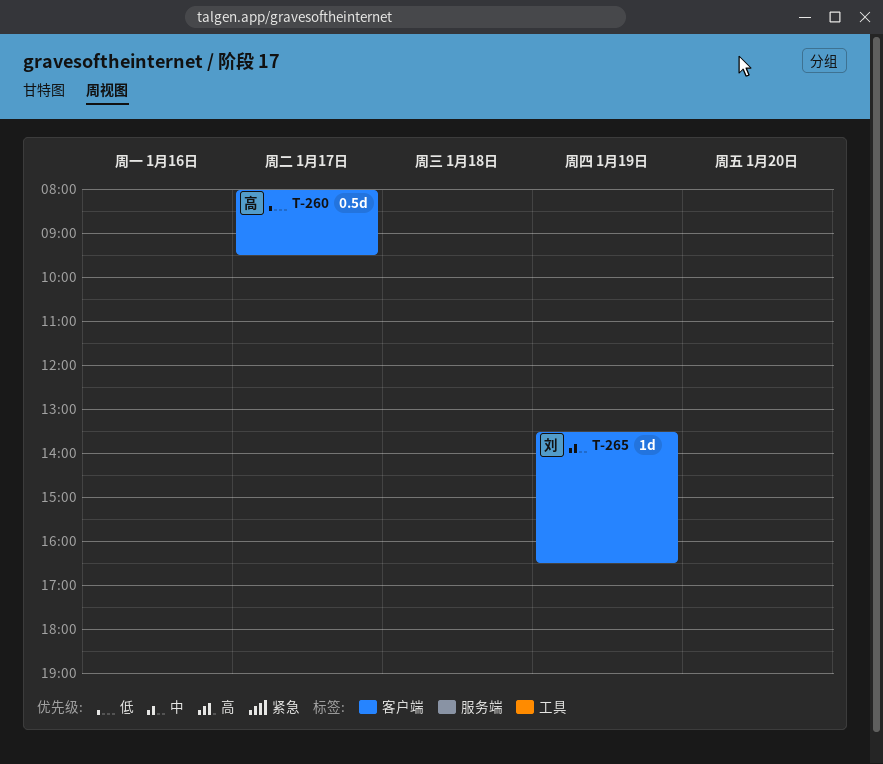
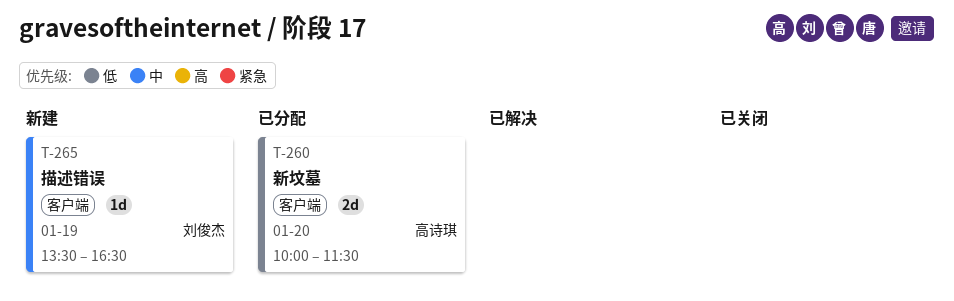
T-260, estimate: 0.5d -> 2d
T-260, day: Jan 17 -> Jan 20
T-260, begins: 08:00 -> 10:00
T-260, ends: 09:30 -> 11:30

